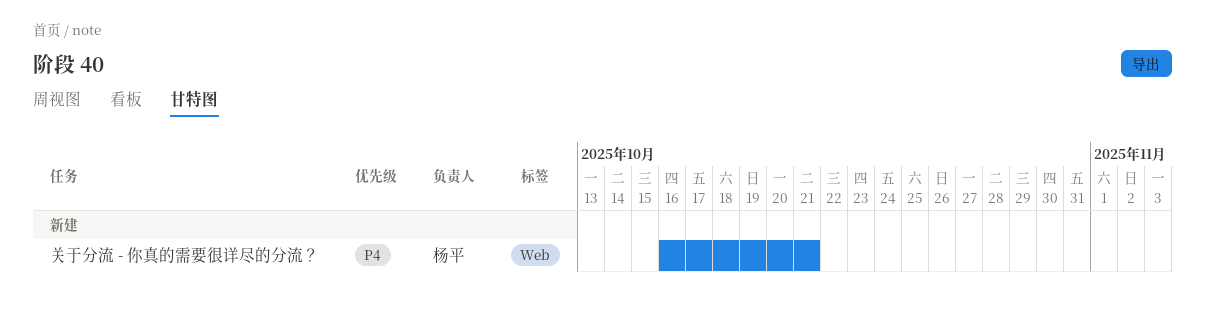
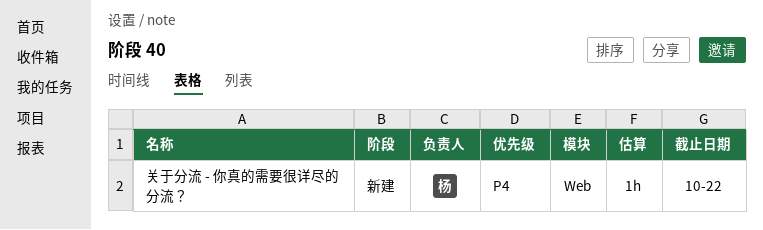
关于分流 - 你真的需要很详尽的分流？, due: Oct 21 -> Oct 22

